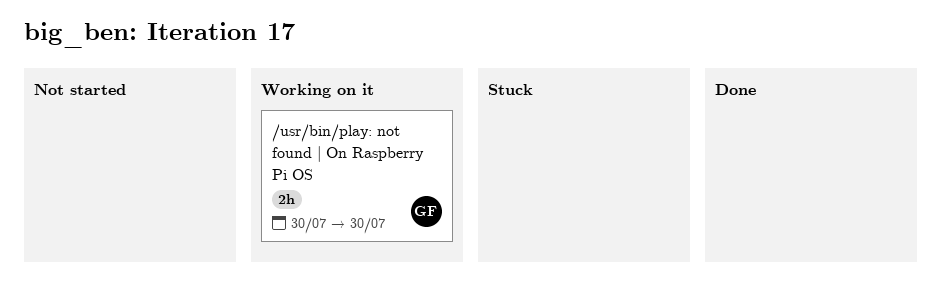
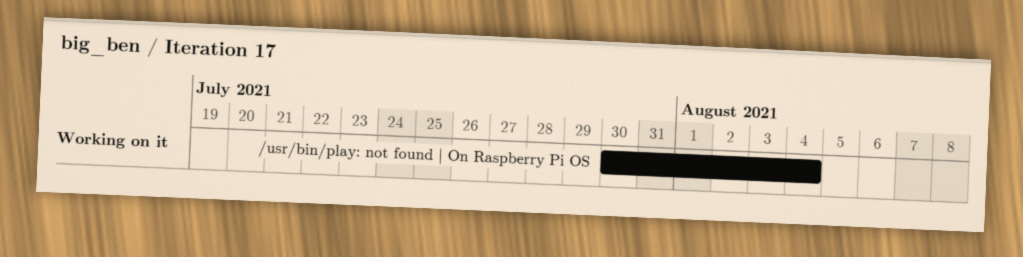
/usr/bin/play: not found | On Raspberry Pi OS, due: Jul 30 -> Aug 4

